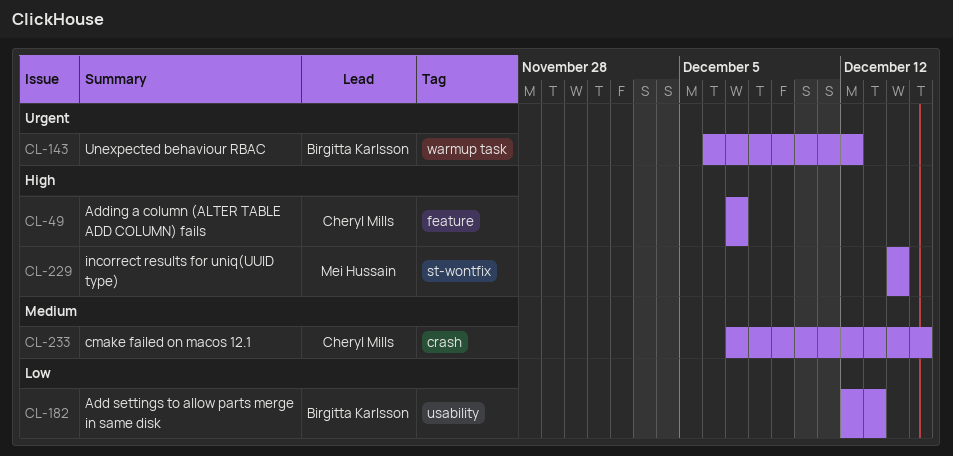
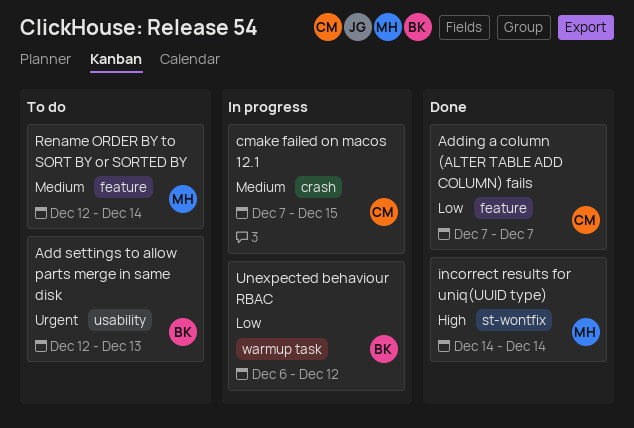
Add settings to allow parts merge in same disk, priority: Low -> Urgent
Adding a column (ALTER TABLE ADD COLUMN) fails, priority: High -> Low
Rename ORDER BY to SORT BY or SORTED BY: none -> present
Unexpected behaviour RBAC, priority: Urgent -> Low

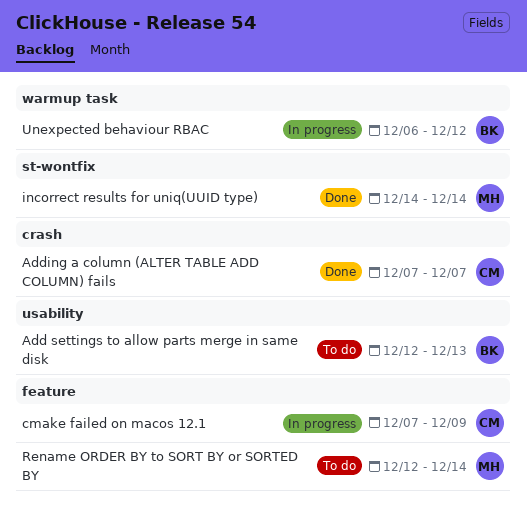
Adding a column (ALTER TABLE ADD COLUMN) fails, label: feature -> crash
cmake failed on macos 12.1, label: crash -> feature
cmake failed on macos 12.1, due: Dec 15 -> Dec 9

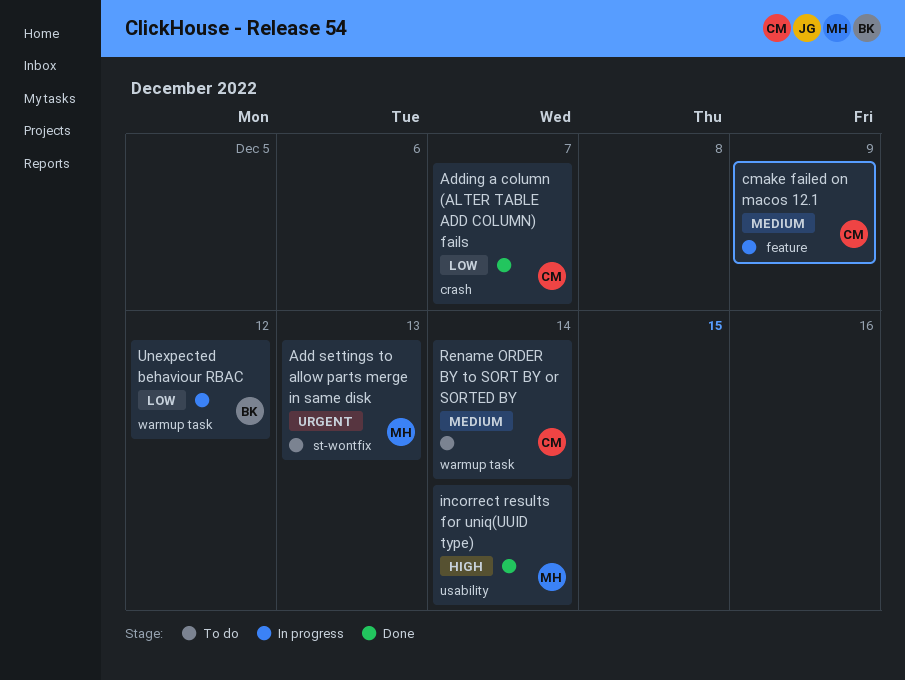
Add settings to allow parts merge in same disk, owner: BK -> MH
Add settings to allow parts merge in same disk, label: usability -> st-wontfix
incorrect results for uniq(UUID type), label: st-wontfix -> usability
Rename ORDER BY to SORT BY or SORTED BY, owner: MH -> CM
Rename ORDER BY to SORT BY or SORTED BY, label: feature -> warmup task

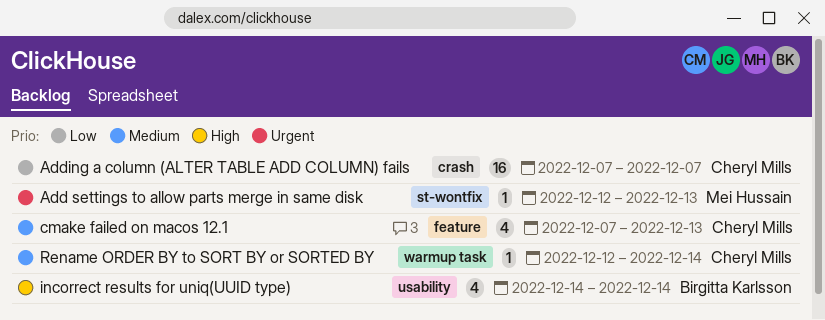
cmake failed on macos 12.1, due: Dec 9 -> Dec 13
incorrect results for uniq(UUID type), owner: Mei Hussain -> Birgitta Karlsson
Unexpected behaviour RBAC: present -> none

